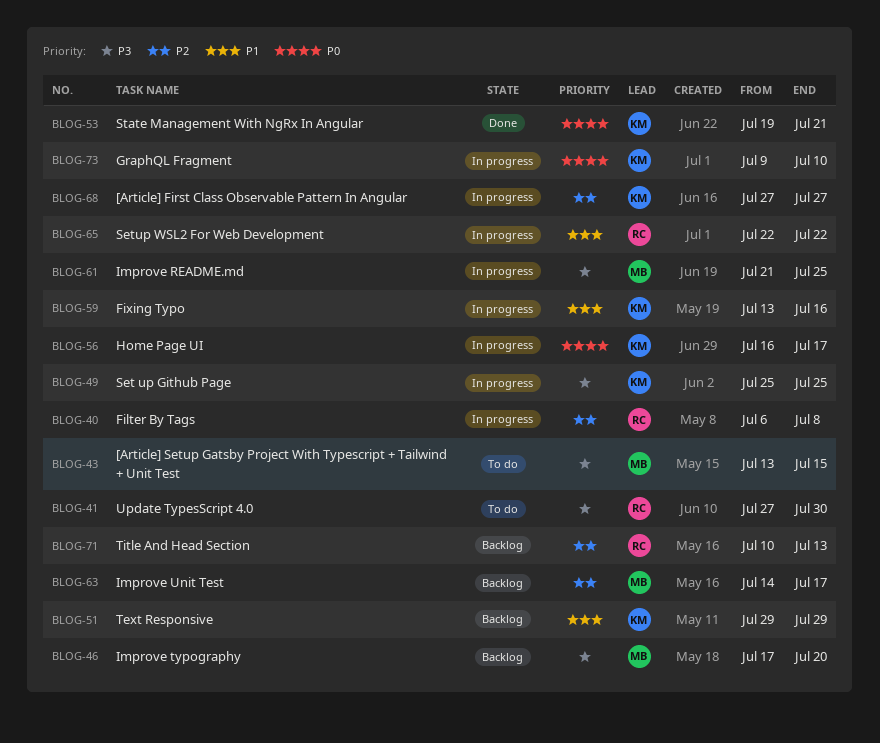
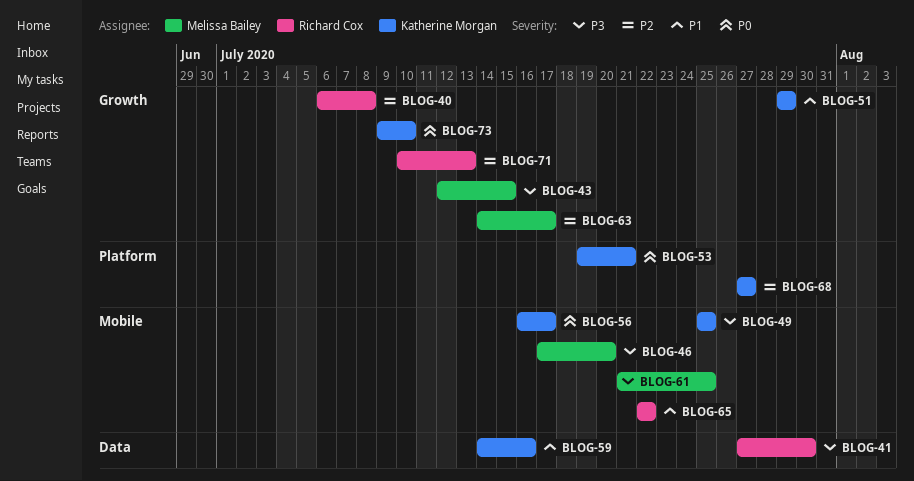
BLOG-43, start: Jul 13 -> Jul 12
BLOG-59, start: Jul 13 -> Jul 14

